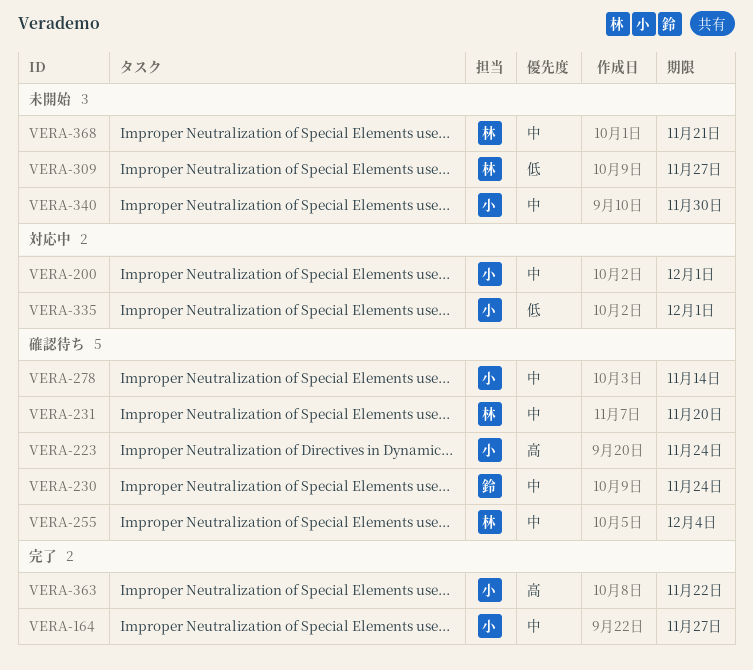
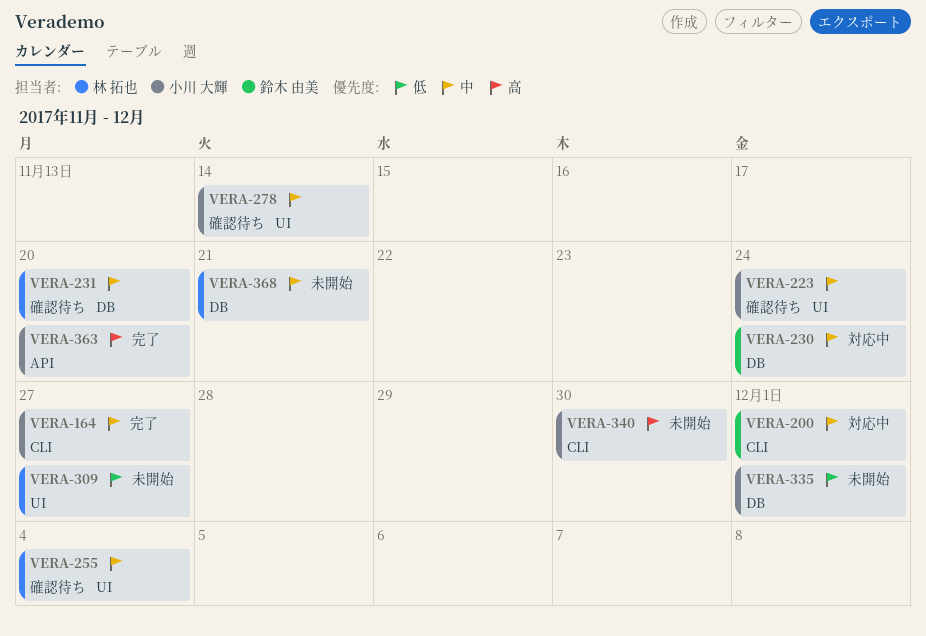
VERA-200, owner: 小川 大輝 -> 鈴木 由美
VERA-223, priority: 高 -> 中
VERA-230, status: 確認待ち -> 対応中
VERA-335, status: 対応中 -> 未開始
VERA-340, priority: 中 -> 高
VERA-363, due: Nov 22 -> Nov 20

